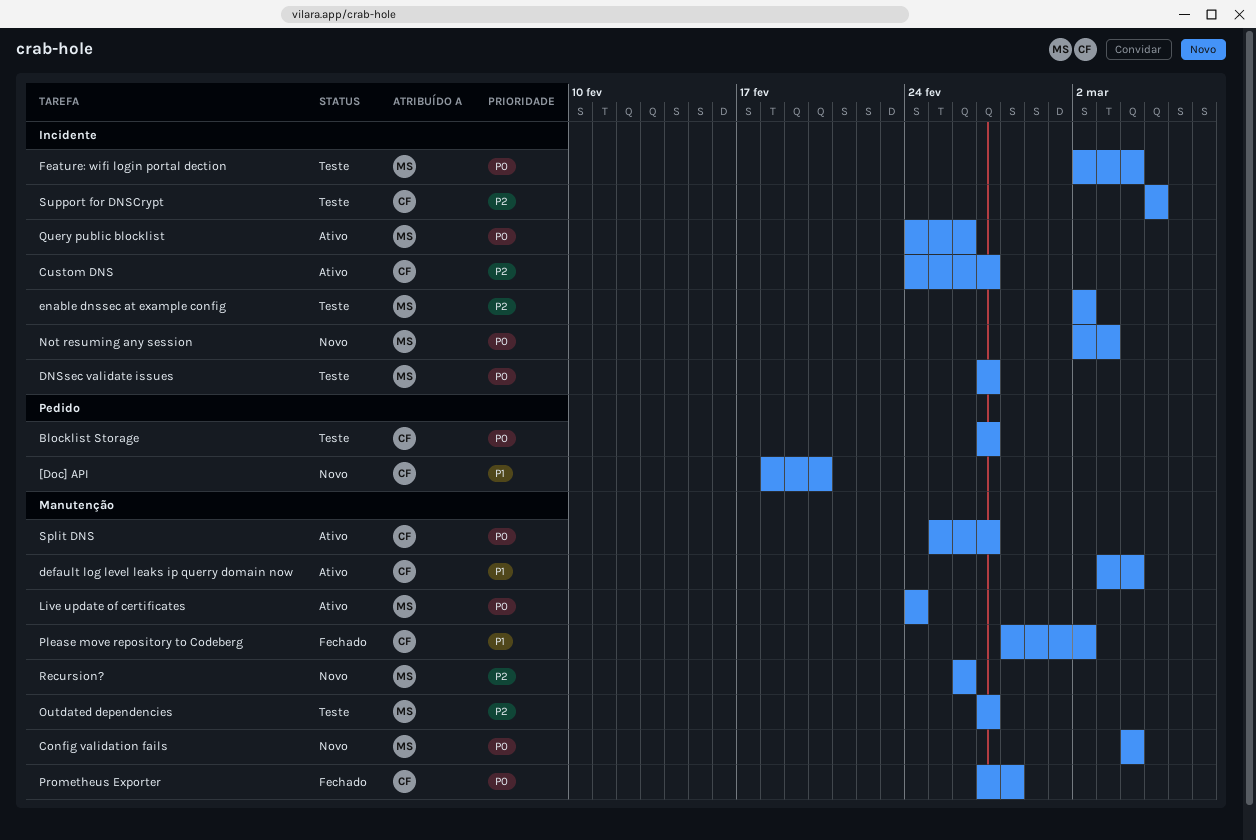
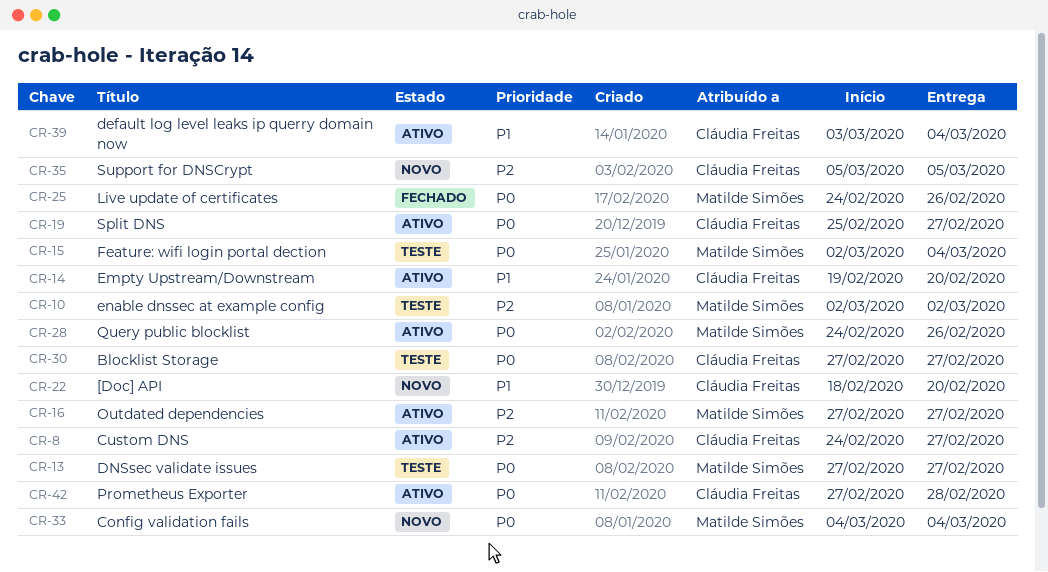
Empty Upstream/Downstream: none -> present
Live update of certificates, status: Ativo -> Fechado
Live update of certificates, due: Feb 24 -> Feb 26
Not resuming any session: present -> none
Outdated dependencies, status: Teste -> Ativo
Please move repository to Codeberg: present -> none
Prometheus Exporter, status: Fechado -> Ativo
Recursion?: present -> none
Support for DNSCrypt, status: Teste -> Novo

